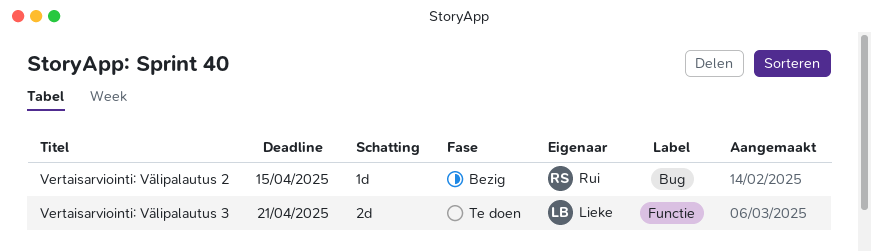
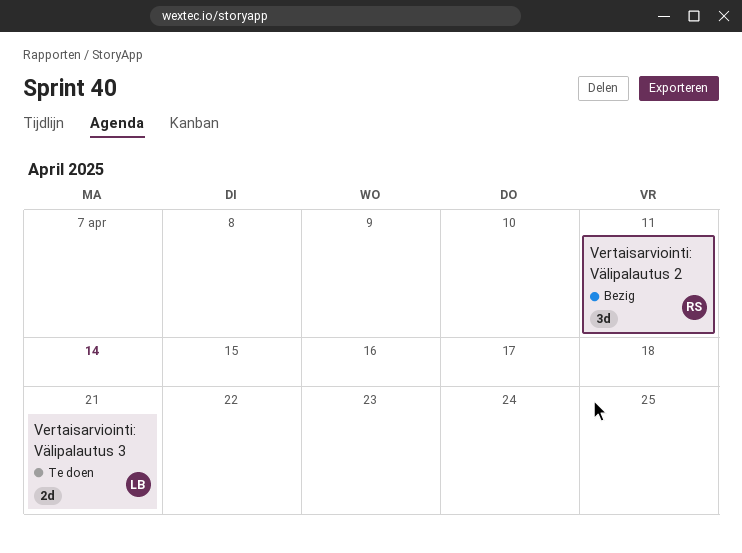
Vertaisarviointi: Välipalautus 2, estimate: 1d -> 3d
Vertaisarviointi: Välipalautus 2, due: Apr 15 -> Apr 11

